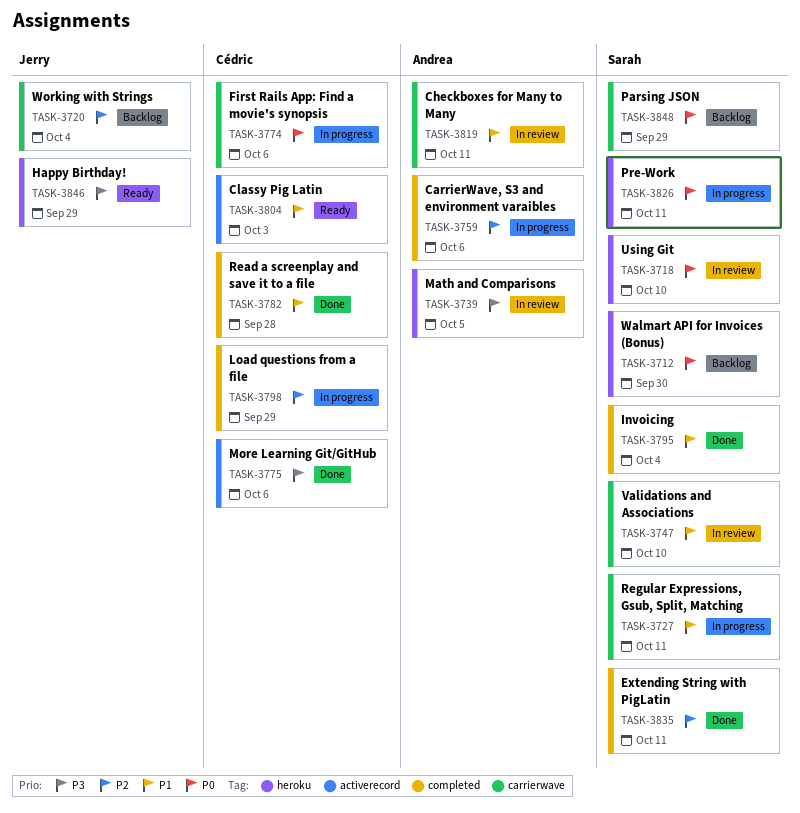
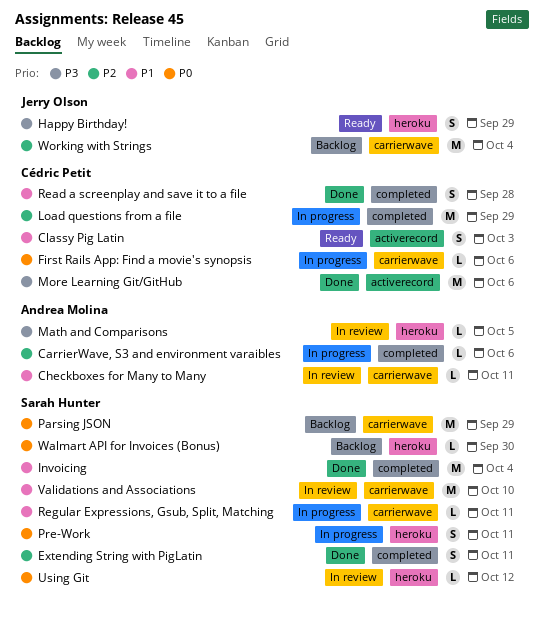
Using Git, due: Oct 10 -> Oct 12

